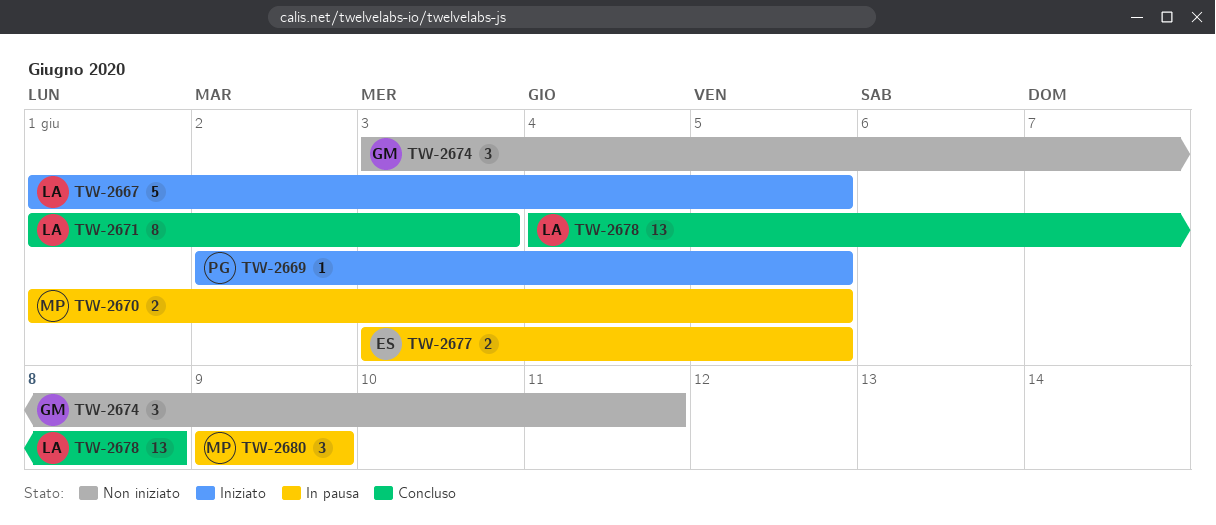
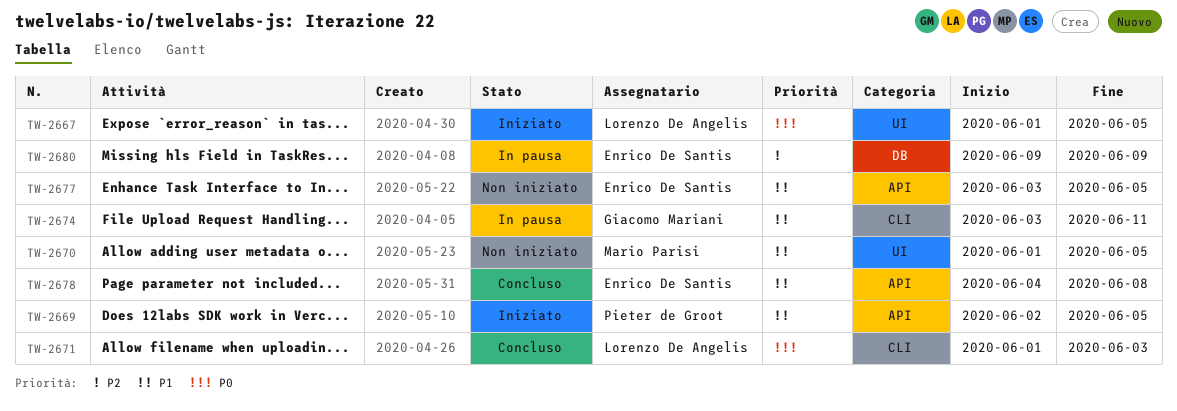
TW-2670, status: In pausa -> Non iniziato
TW-2674, status: Non iniziato -> In pausa
TW-2677, status: In pausa -> Non iniziato
TW-2678, owner: Lorenzo De Angelis -> Enrico De Santis
TW-2680, owner: Mario Parisi -> Enrico De Santis

